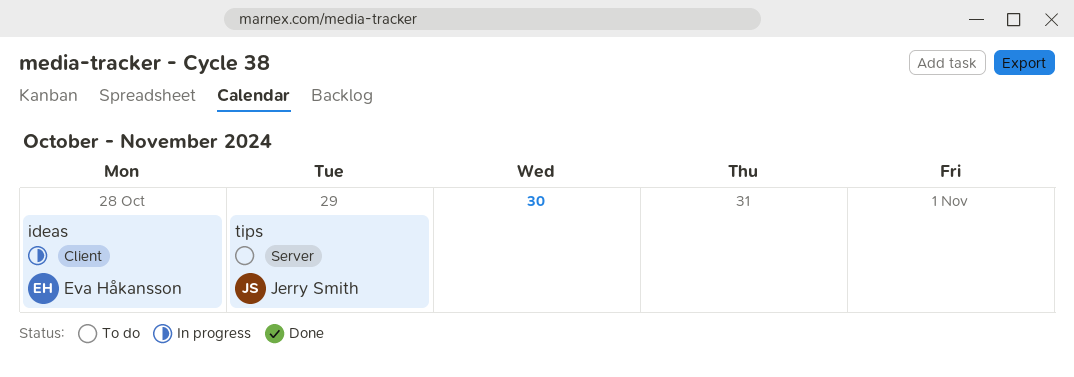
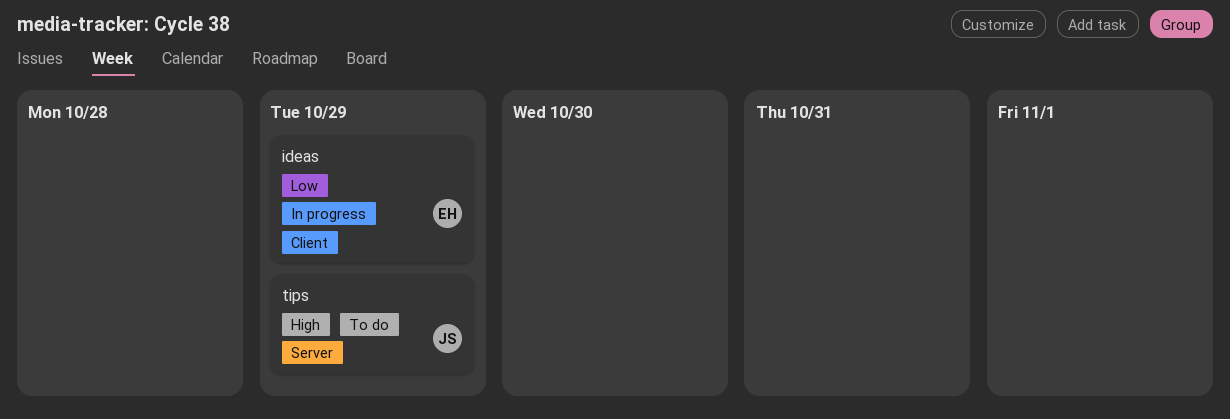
ideas, due: Oct 28 -> Oct 29

